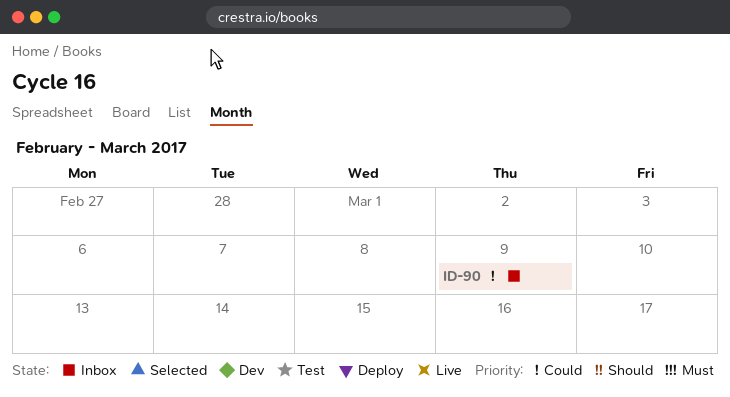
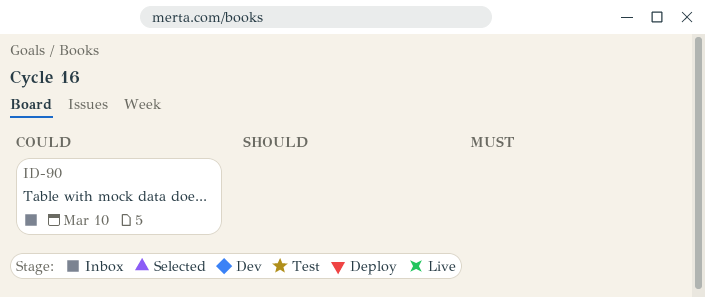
ID-90, due: Mar 9 -> Mar 10

